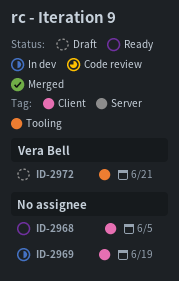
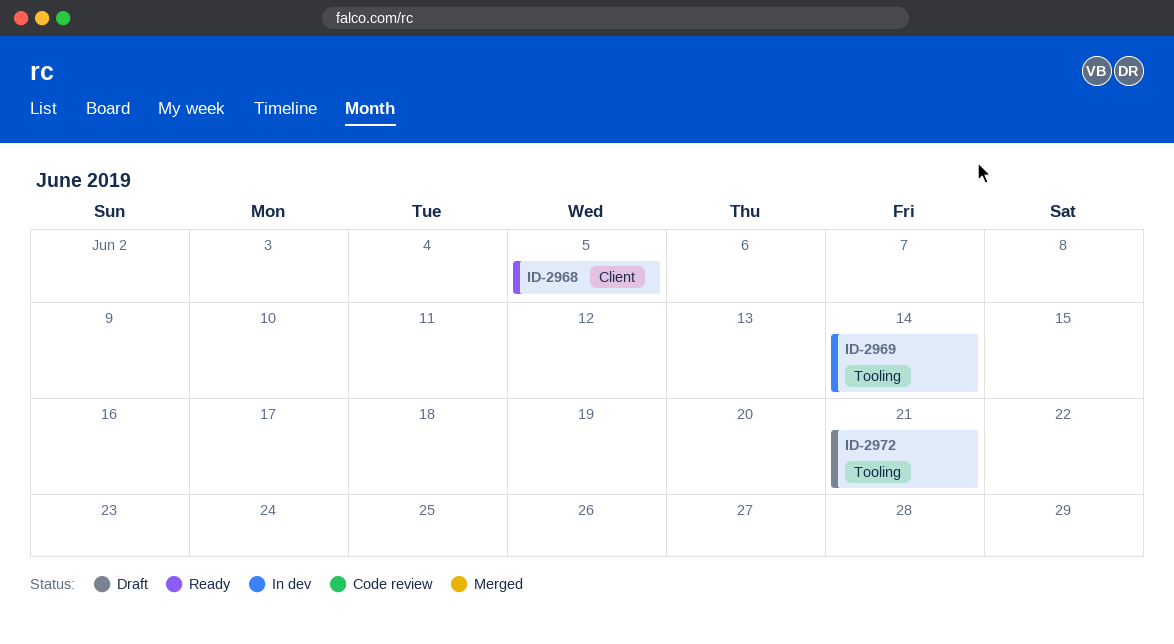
ID-2969, label: Client -> Tooling
ID-2969, due: Jun 19 -> Jun 14

